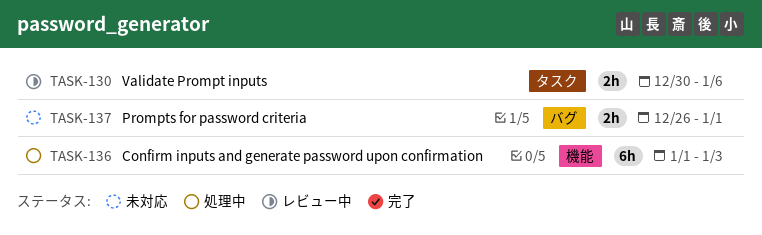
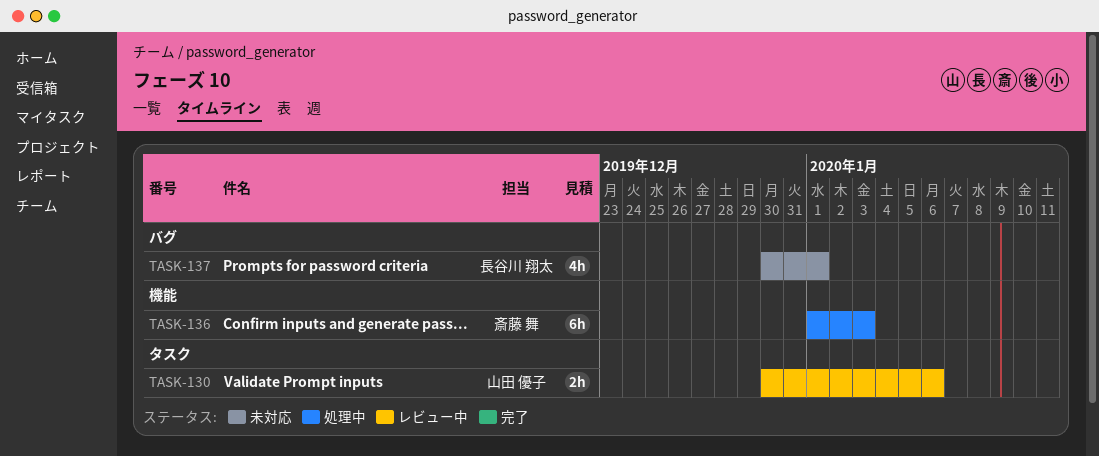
TASK-137, estimate: 2h -> 4h
TASK-137, start: Dec 26 -> Dec 30

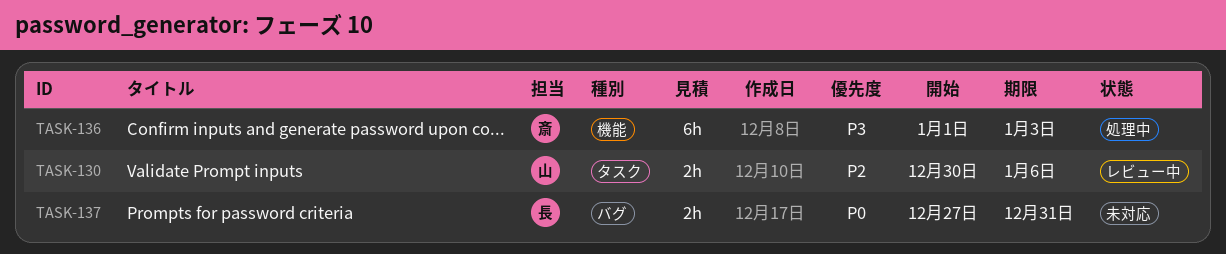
TASK-137, estimate: 4h -> 2h
TASK-137, start: Dec 30 -> Dec 27
TASK-137, due: Jan 1 -> Dec 31

